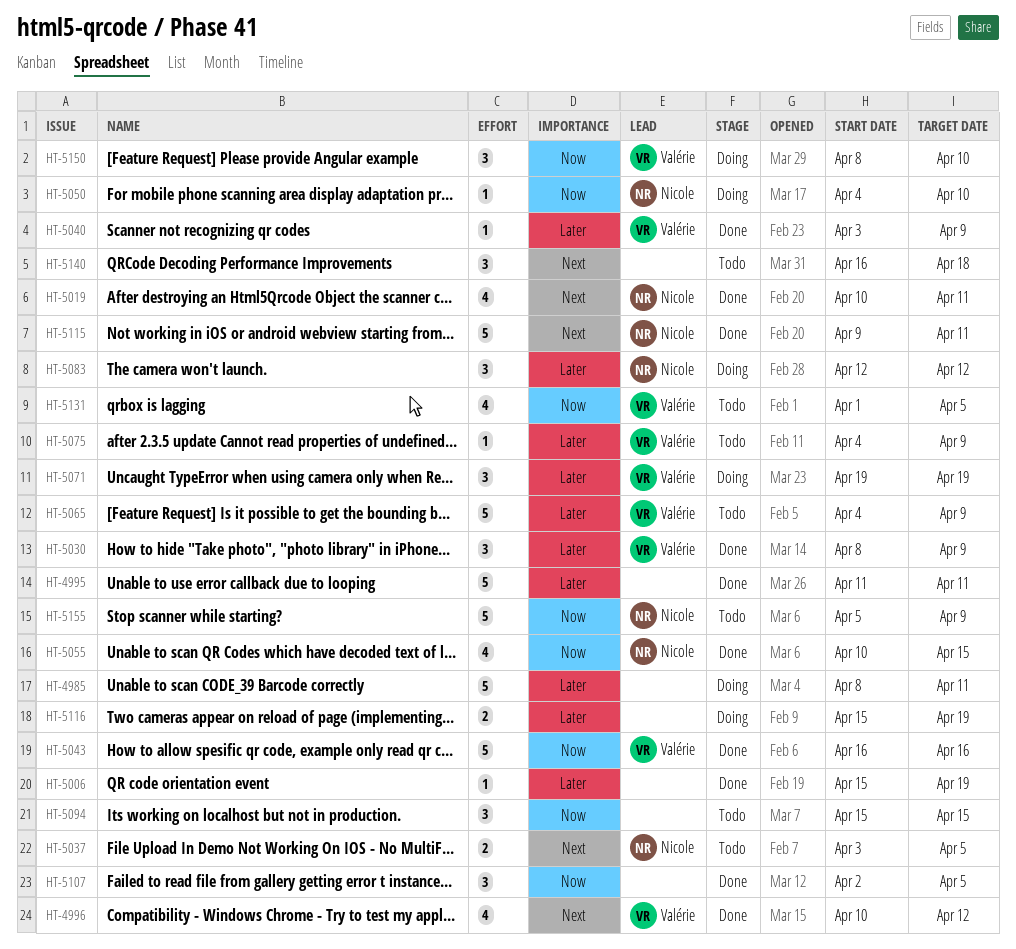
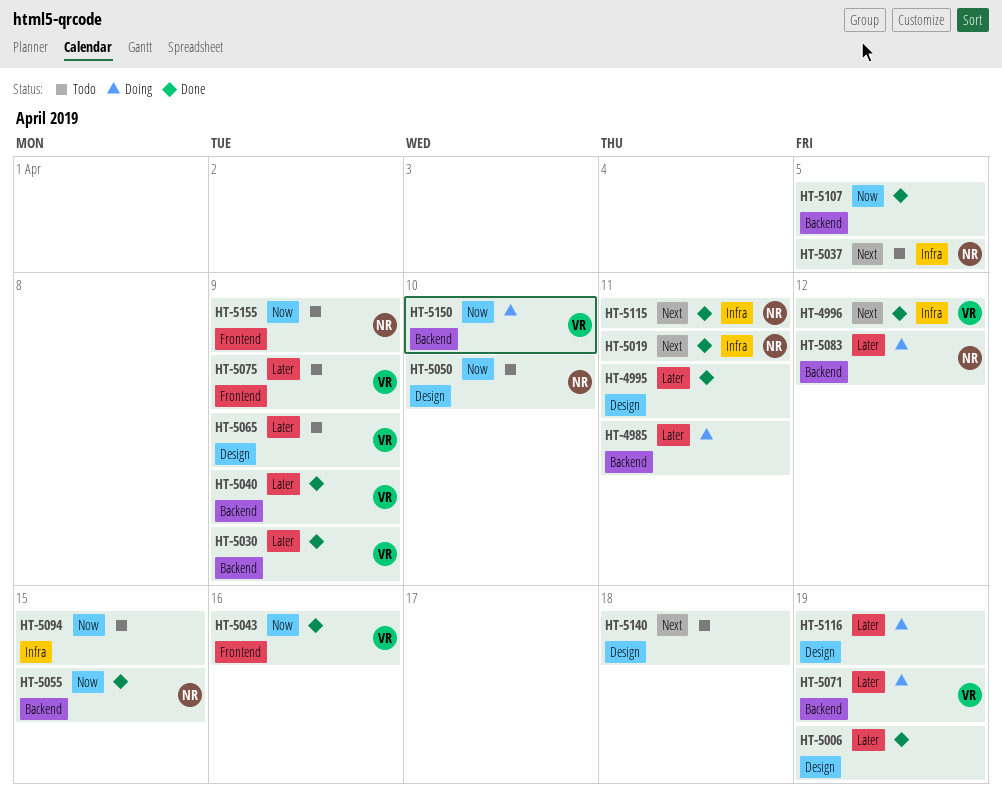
HT-5050, status: Doing -> Todo
HT-5131: present -> none

